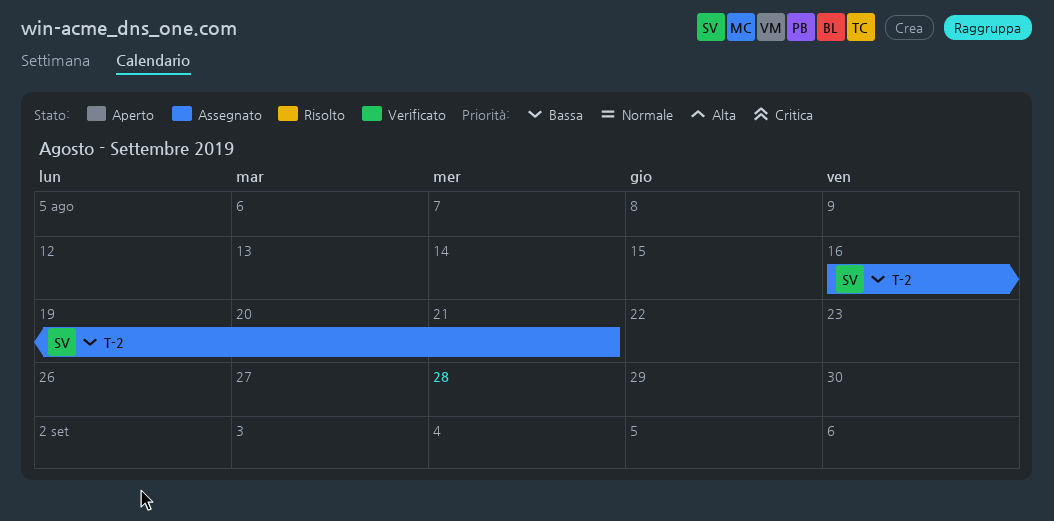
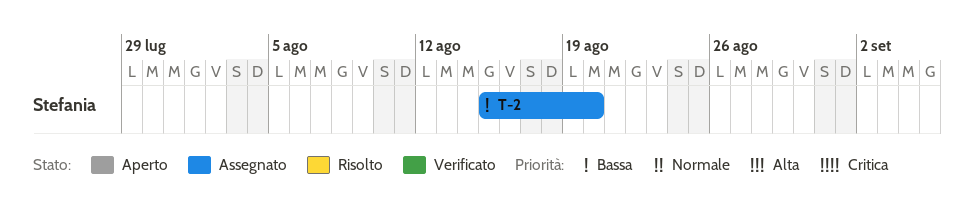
T-2, start: Aug 16 -> Aug 15
T-2, due: Aug 21 -> Aug 20

